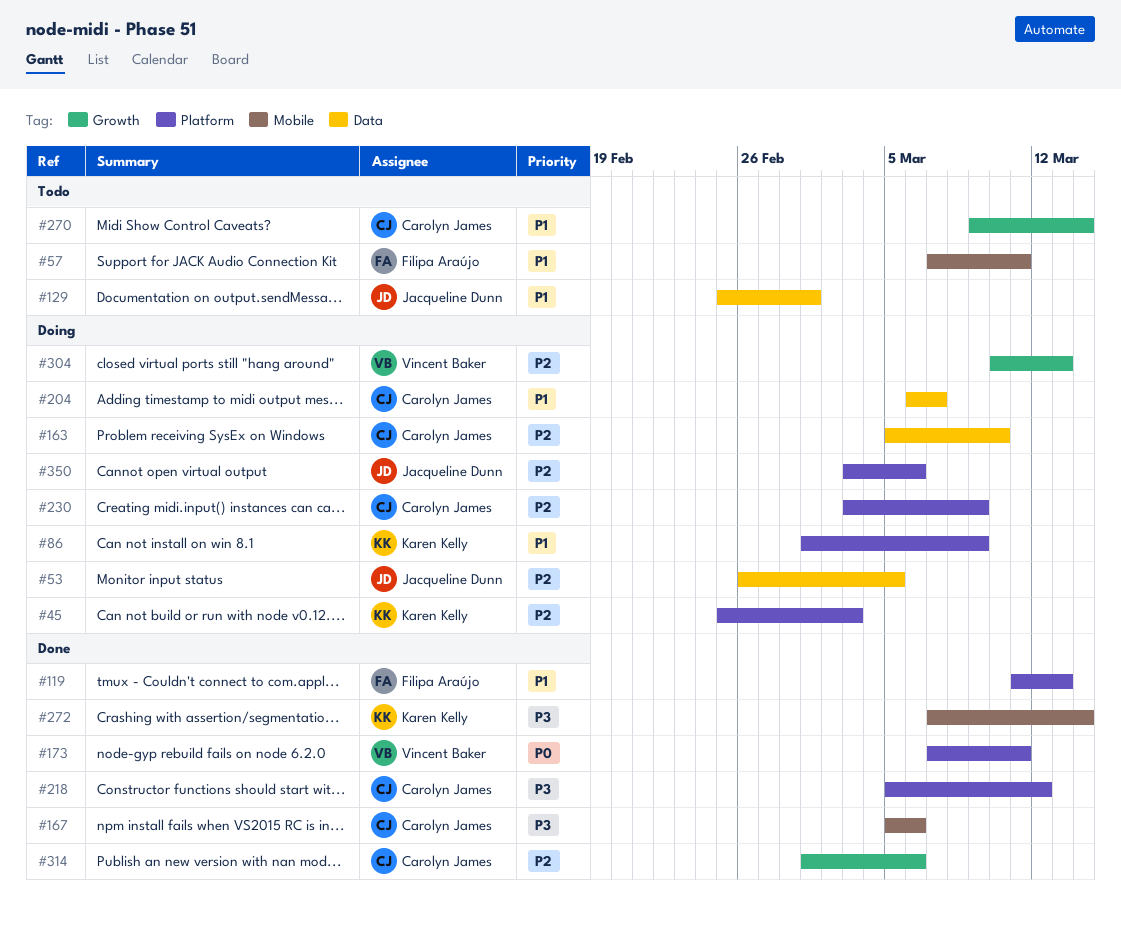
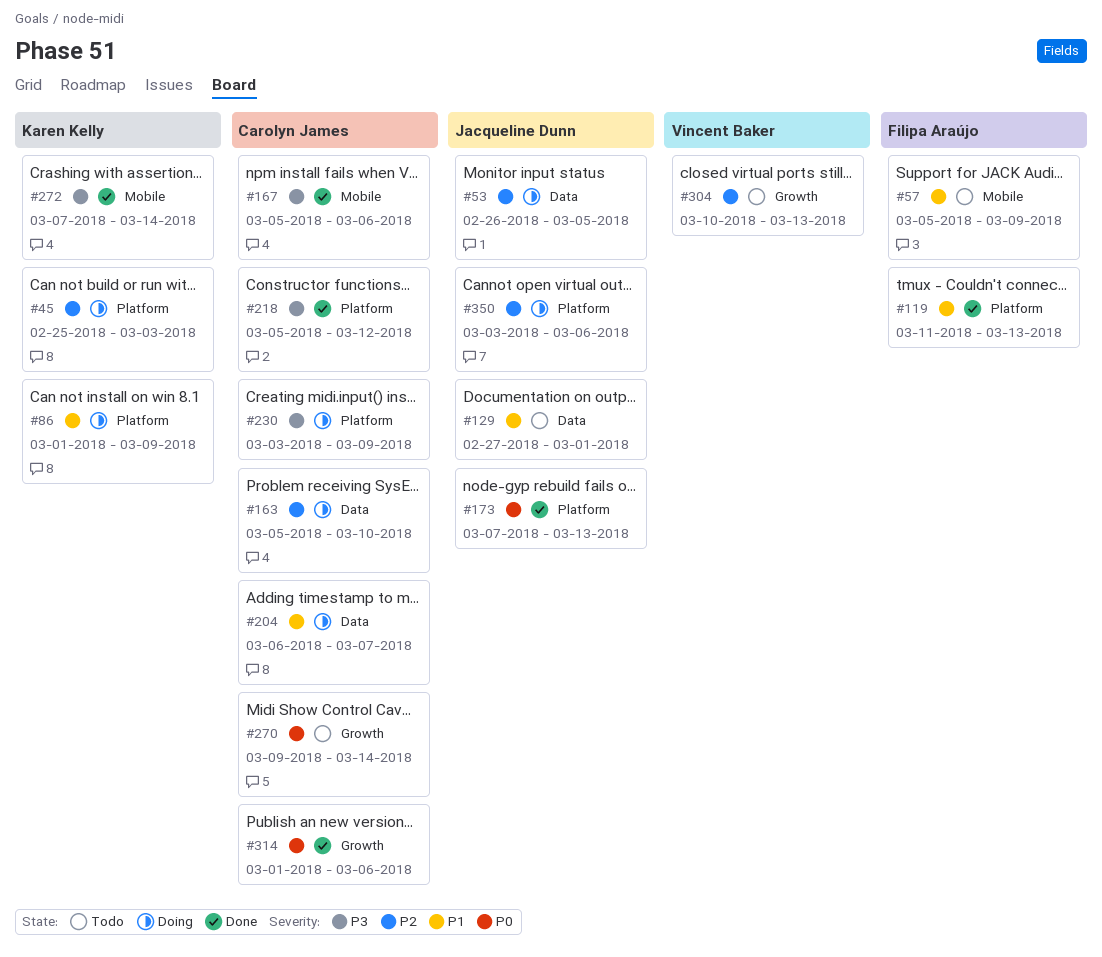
#57, start: Mar 7 -> Mar 5
#57, due: Mar 11 -> Mar 9
#129, start: Feb 25 -> Feb 27
#173, owner: Vincent Baker -> Jacqueline Dunn
#173, due: Mar 11 -> Mar 13
#230, priority: P2 -> P3
#270, priority: P1 -> P0
#304, status: Doing -> Todo
#314, priority: P2 -> P0

